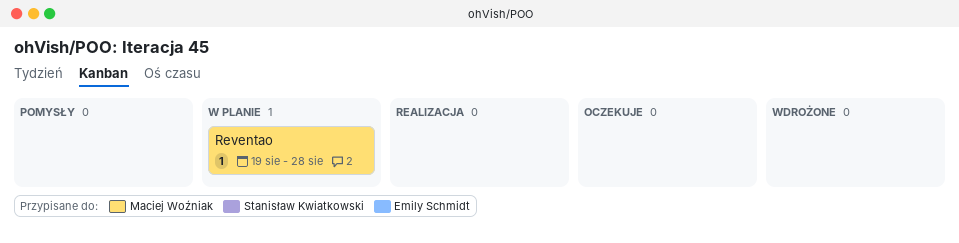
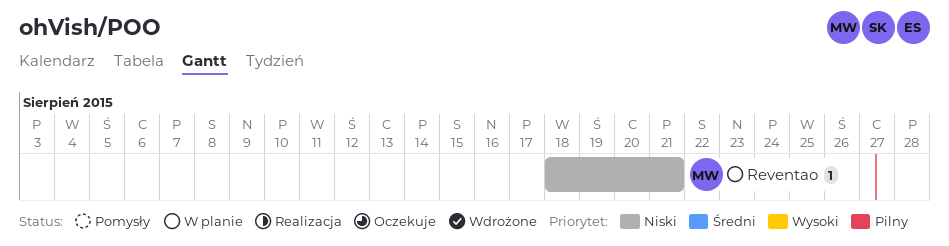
Reventao, start: Aug 19 -> Aug 18
Reventao, due: Aug 28 -> Aug 21

